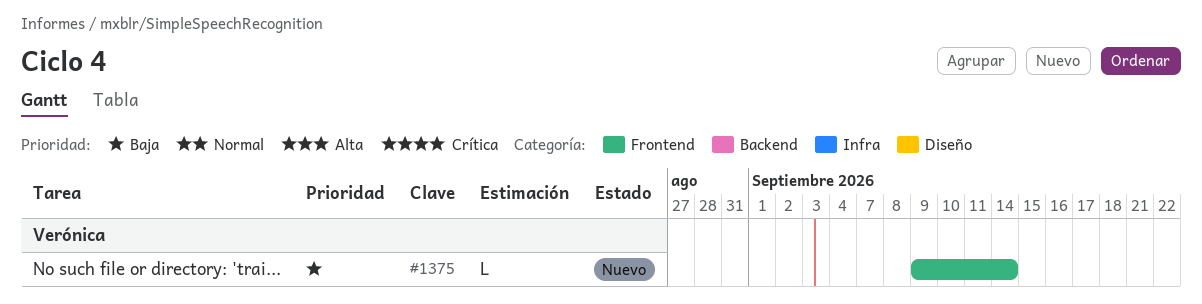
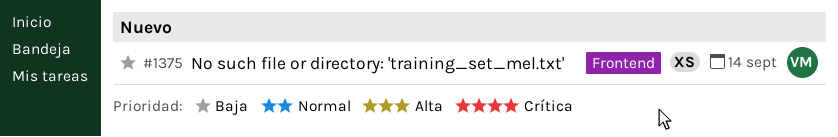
#1375, estimate: L -> XS

